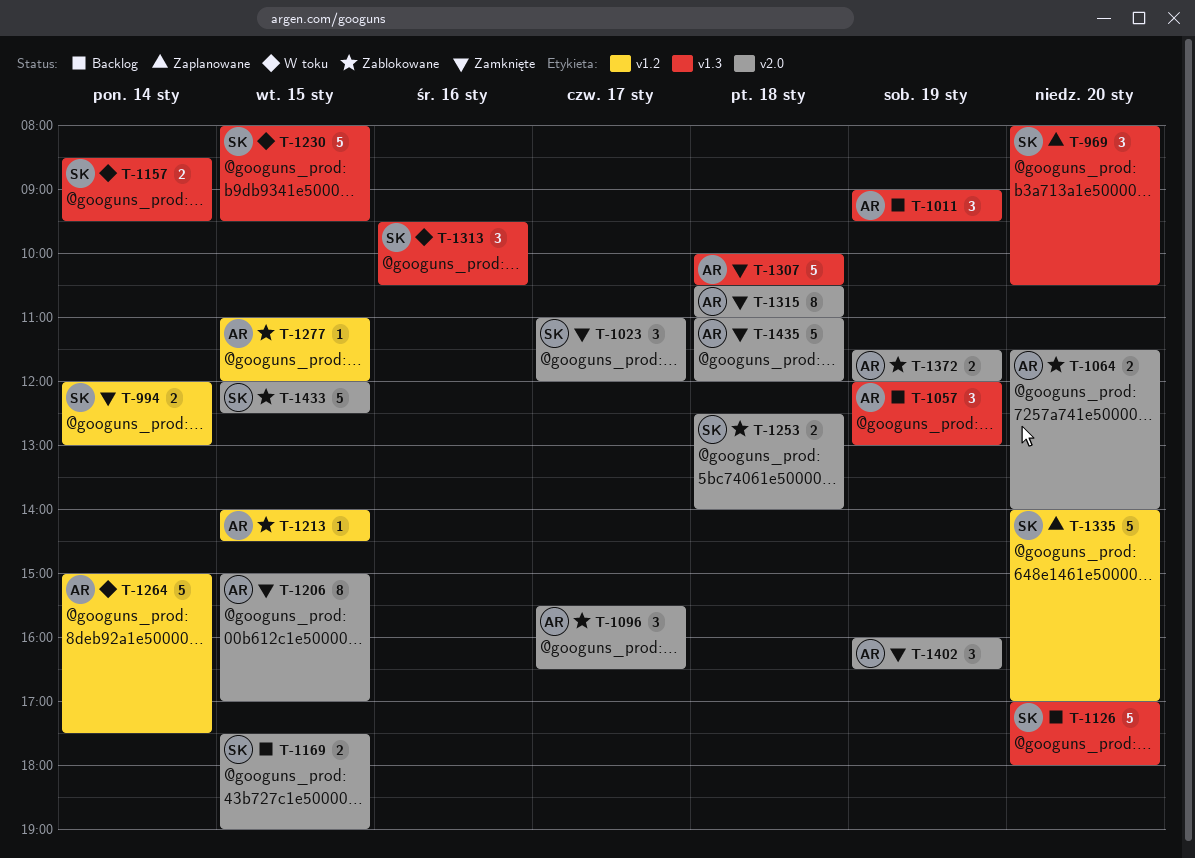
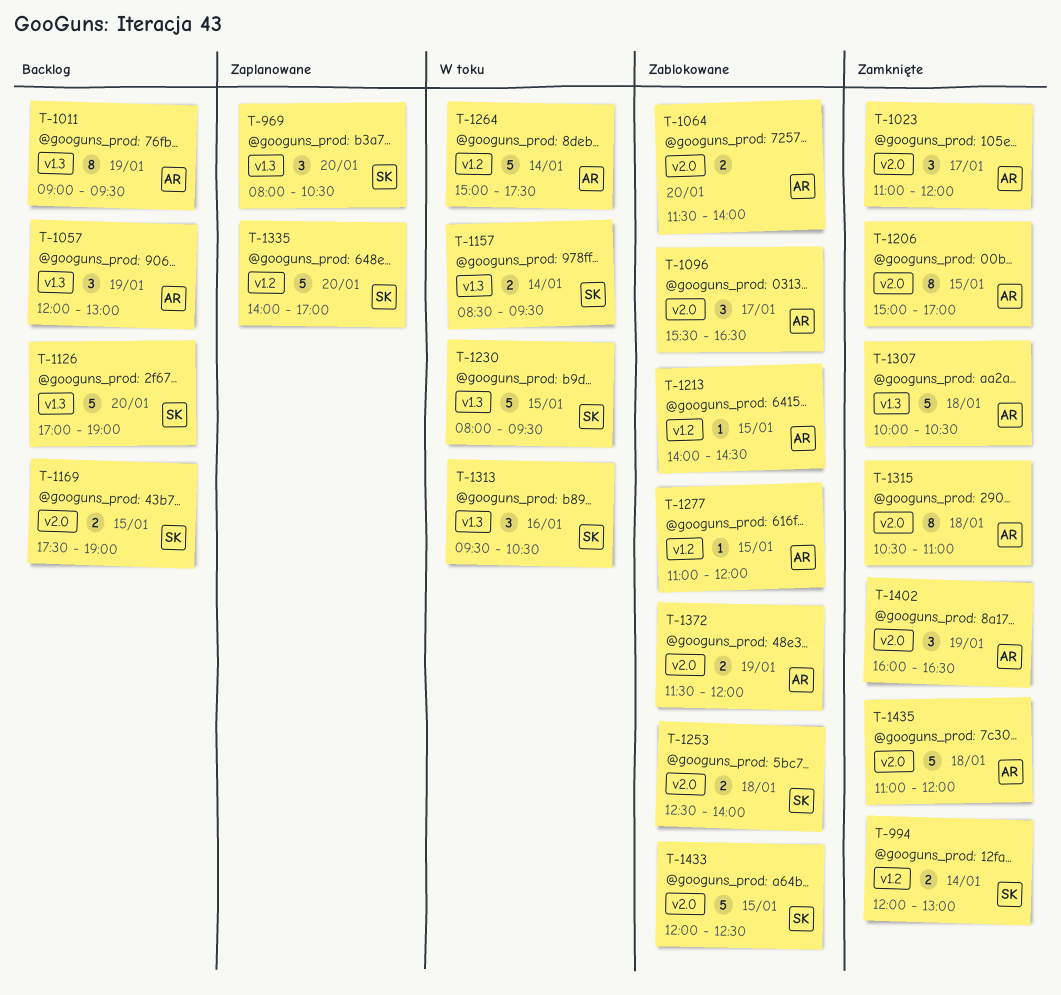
T-1011, estimate: 3 -> 8
T-1023, owner: SK -> AR
T-1126, ends: 18:00 -> 19:00

